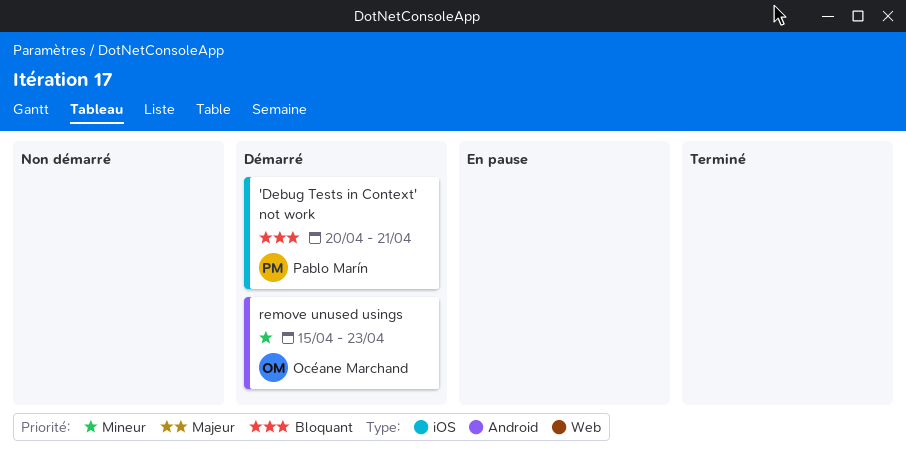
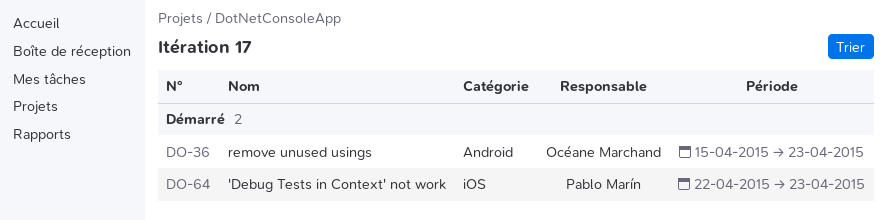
'Debug Tests in Context' not work, start: Apr 20 -> Apr 22
'Debug Tests in Context' not work, due: Apr 21 -> Apr 23

